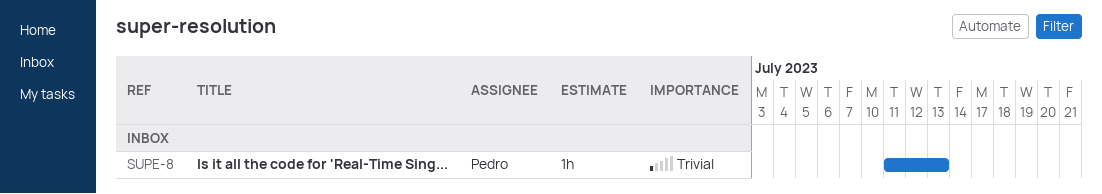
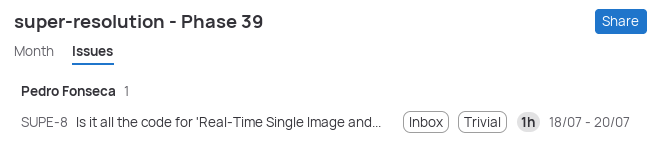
SUPE-8, start: Jul 11 -> Jul 18
SUPE-8, due: Jul 13 -> Jul 20

